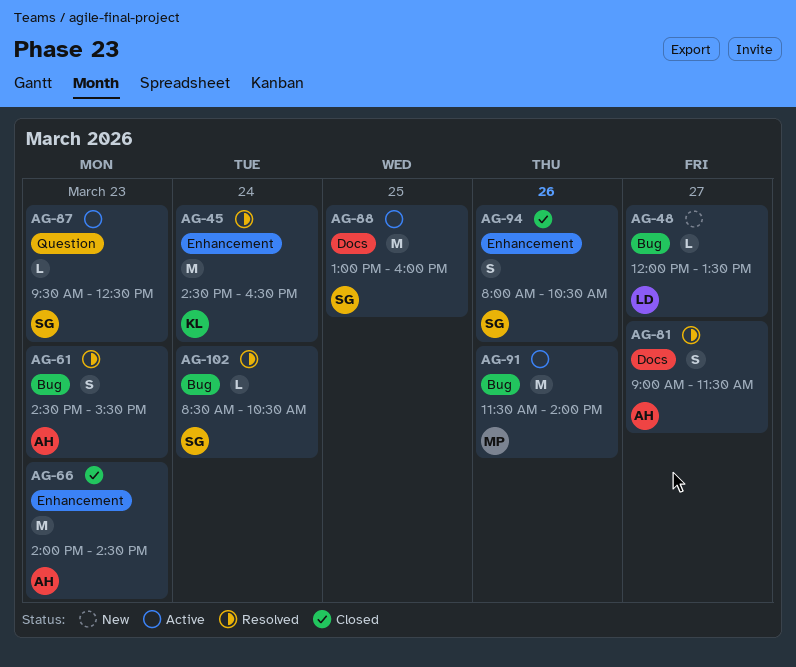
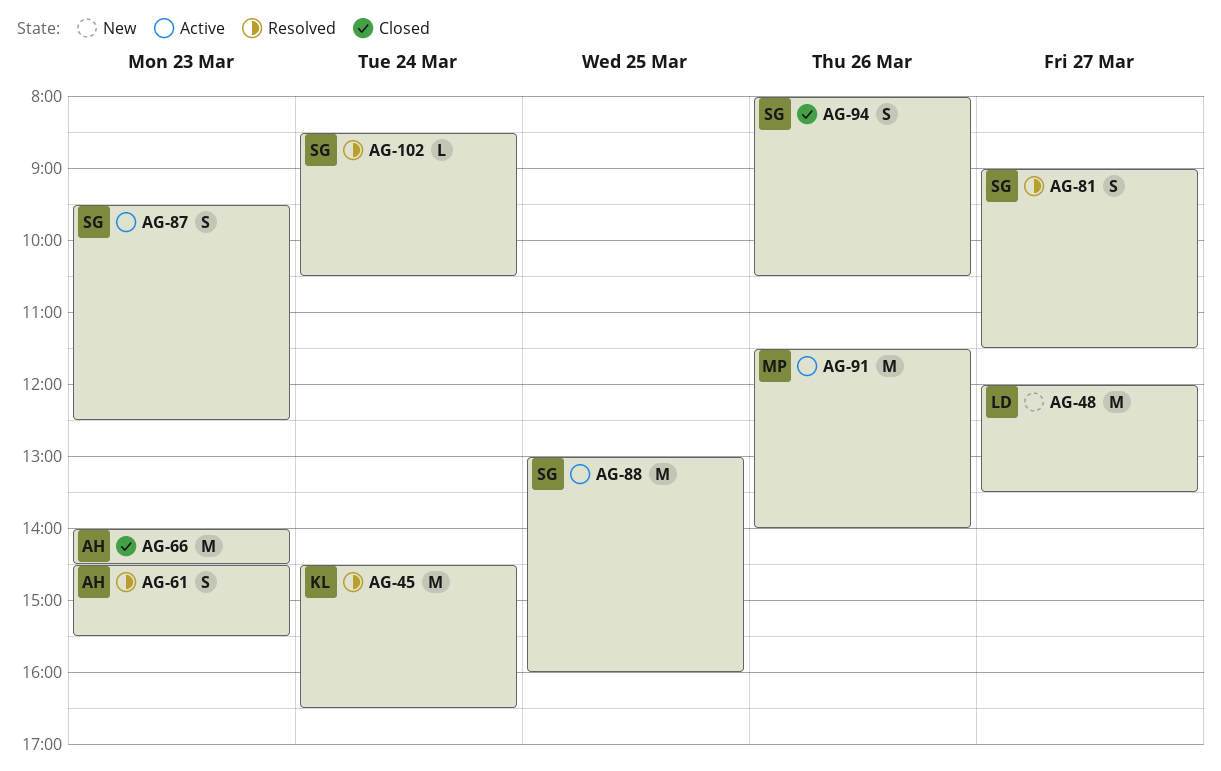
AG-48, estimate: L -> M
AG-81, owner: AH -> SG
AG-87, estimate: L -> S

